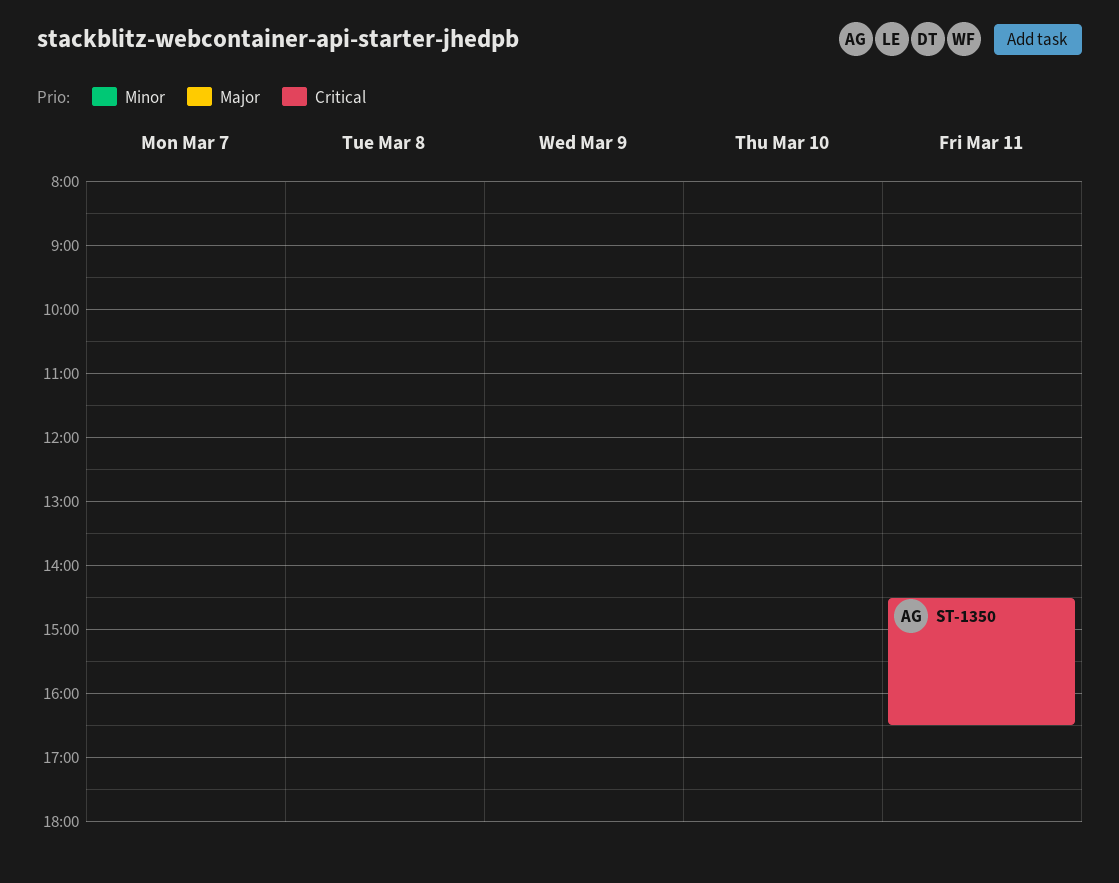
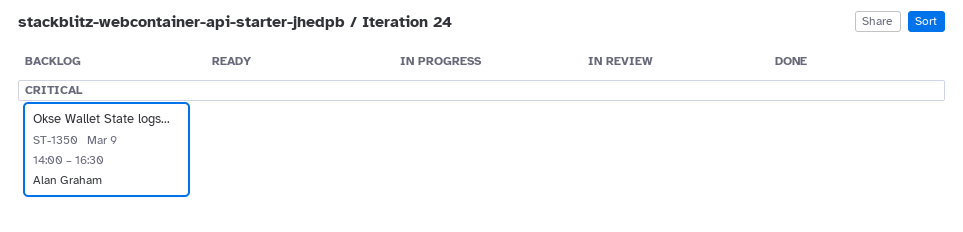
ST-1350, day: Mar 11 -> Mar 9
ST-1350, begins: 14:30 -> 14:00

